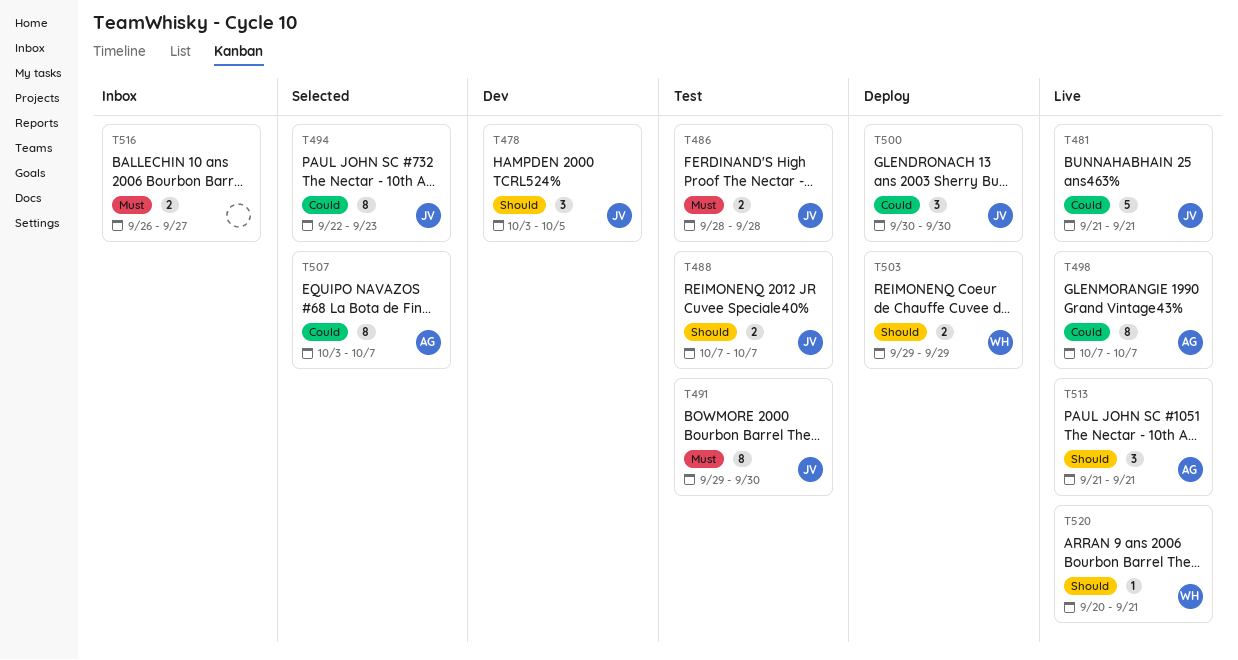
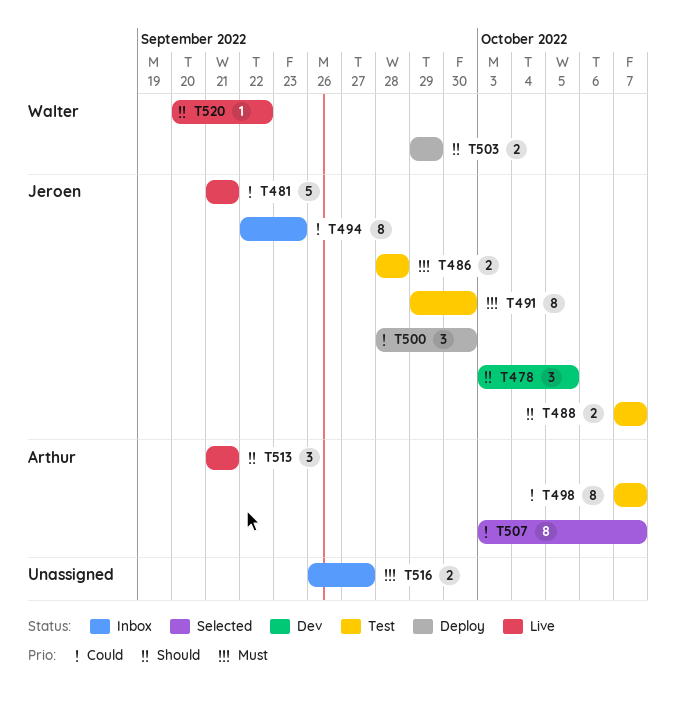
T494, status: Selected -> Inbox
T498, status: Live -> Test
T500, start: Sep 30 -> Sep 28
T520, due: Sep 21 -> Sep 22

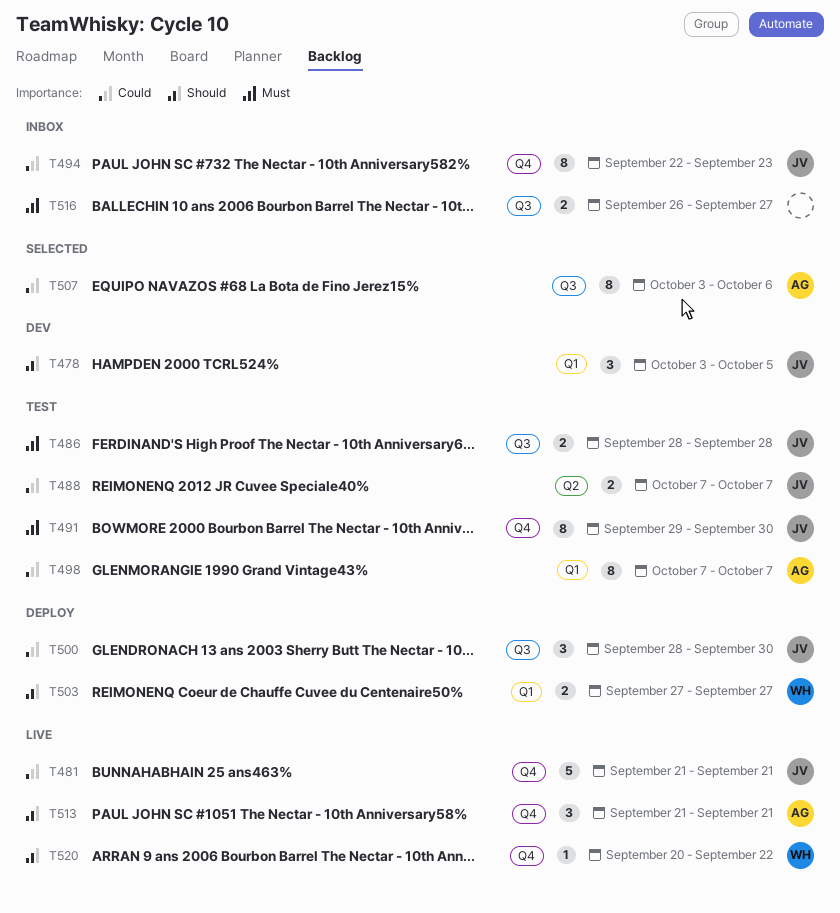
T488, priority: Should -> Could
T503, start: Sep 29 -> Sep 27
T503, due: Sep 29 -> Sep 27
T507, due: Oct 7 -> Oct 6

